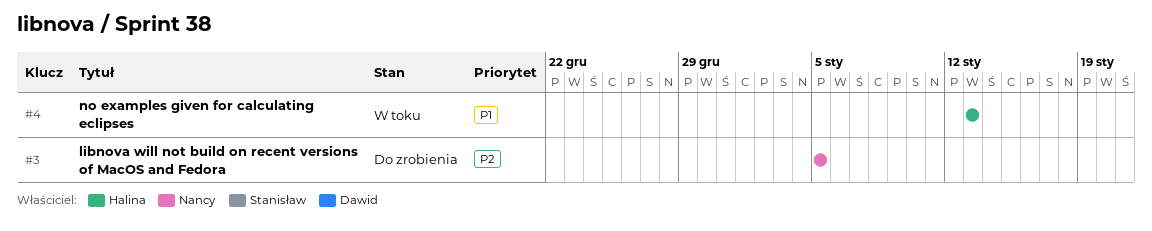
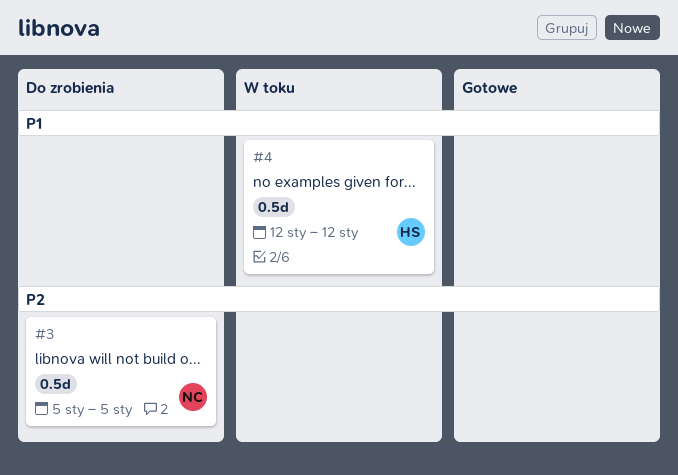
#4, start: Jan 13 -> Jan 12
#4, due: Jan 13 -> Jan 12

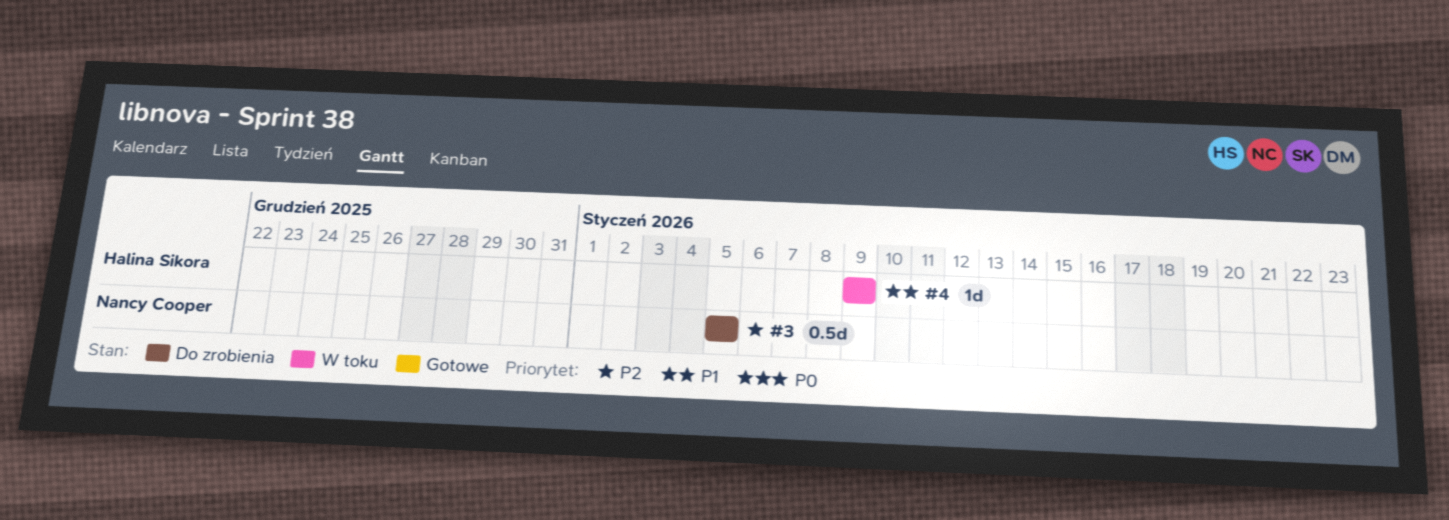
#4, estimate: 0.5d -> 1d
#4, start: Jan 12 -> Jan 9
#4, due: Jan 12 -> Jan 9

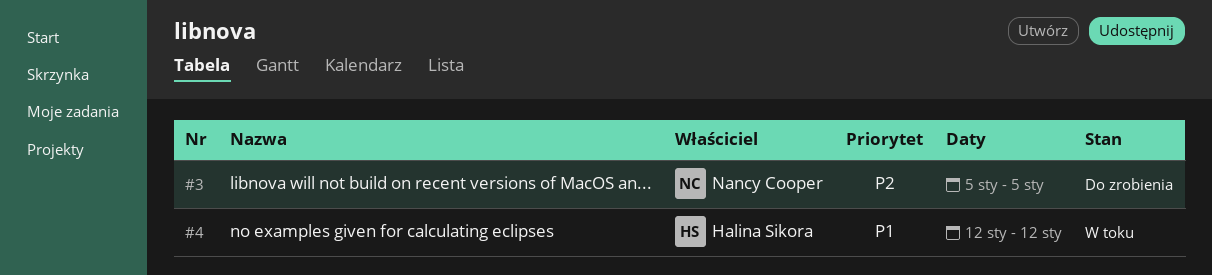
#4, start: Jan 9 -> Jan 12
#4, due: Jan 9 -> Jan 12

